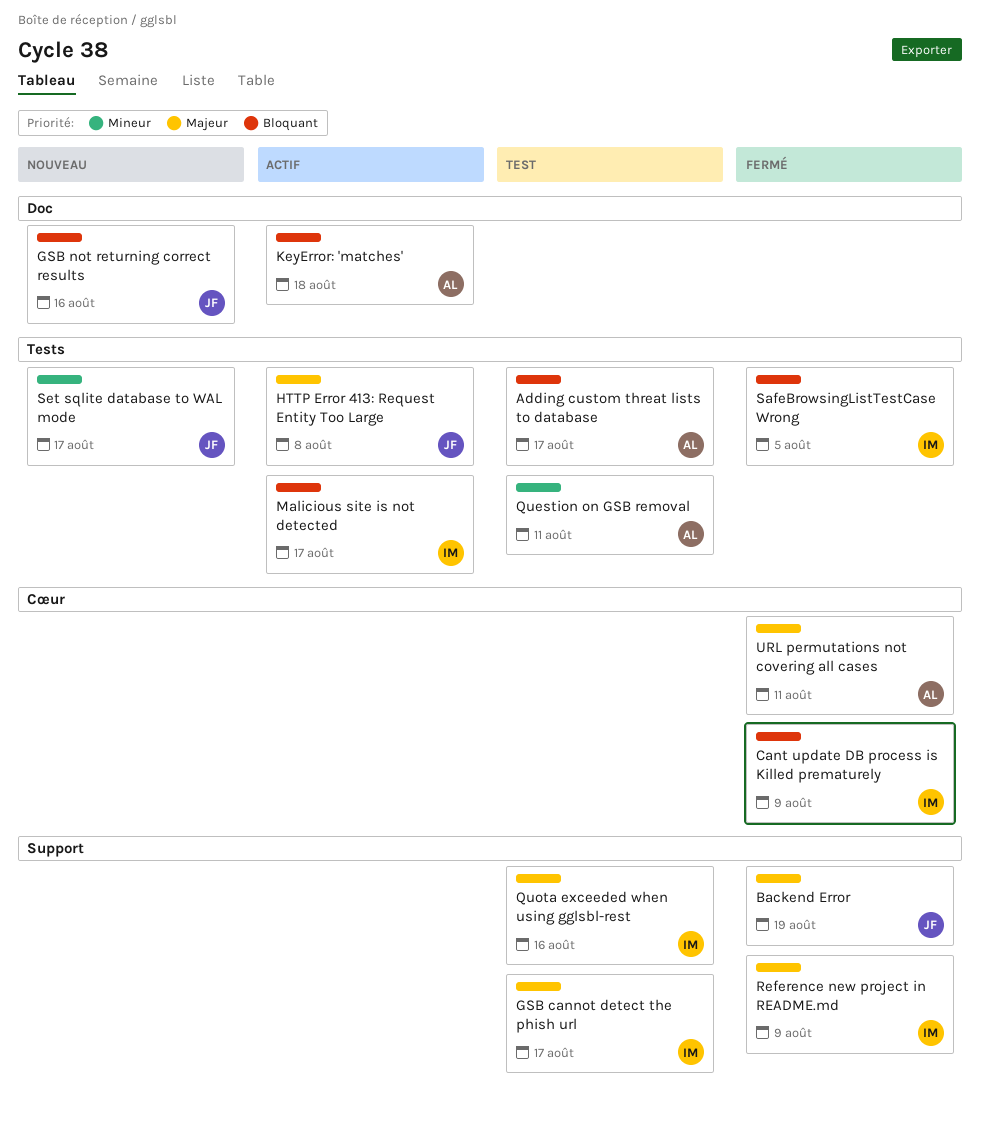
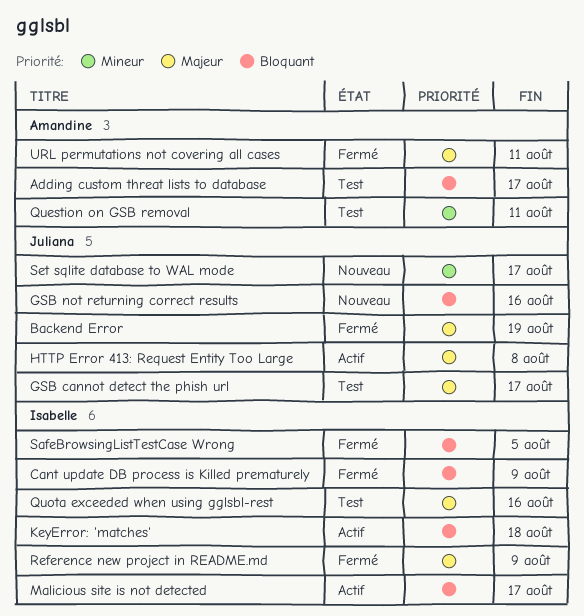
GSB cannot detect the phish url, owner: Isabelle -> Juliana
KeyError: 'matches', owner: Amandine -> Isabelle

